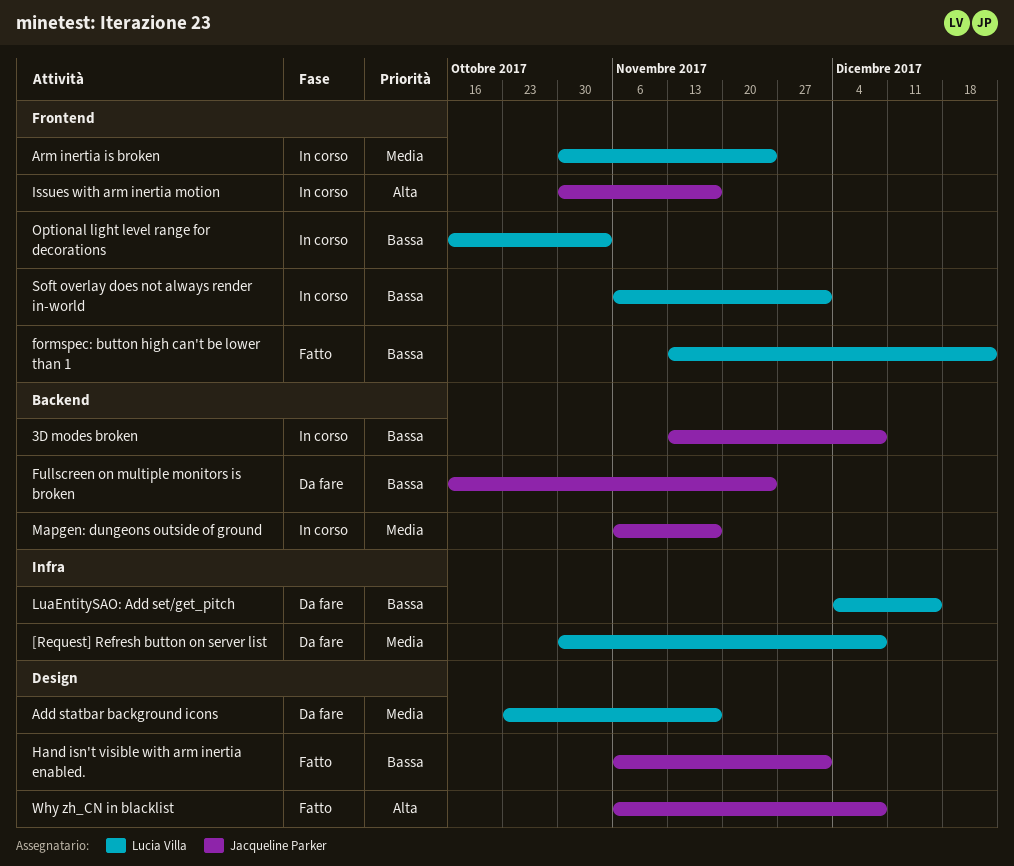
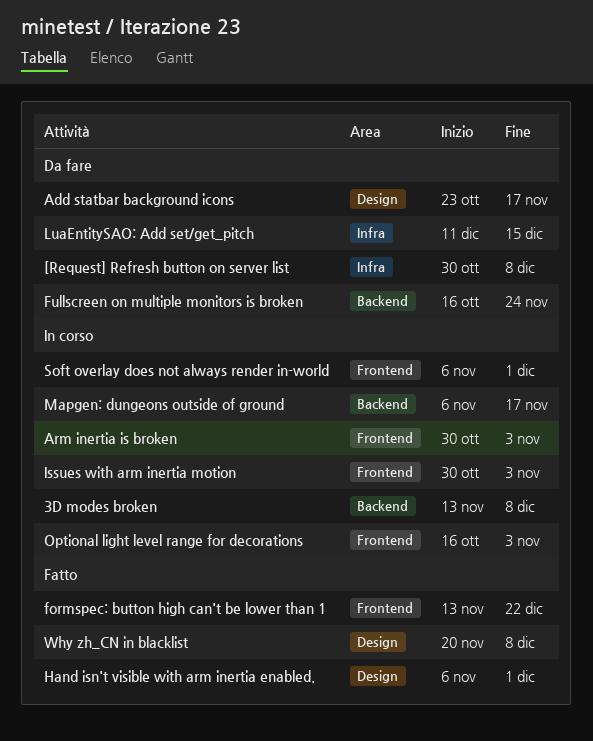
Arm inertia is broken, due: Nov 24 -> Nov 3
Issues with arm inertia motion, due: Nov 17 -> Nov 3
LuaEntitySAO: Add set/get_pitch, start: Dec 4 -> Dec 11
Why zh_CN in blacklist, start: Nov 6 -> Nov 20

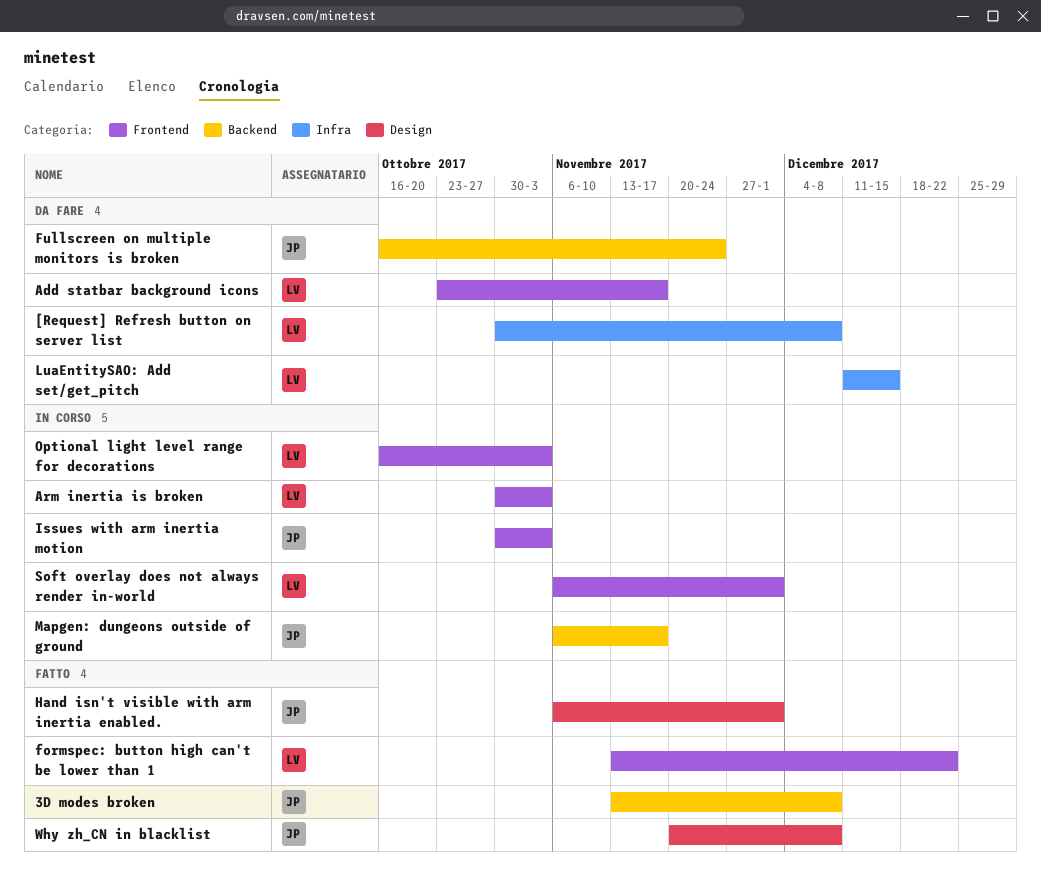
3D modes broken, status: In corso -> Fatto
Add statbar background icons, label: Design -> Frontend

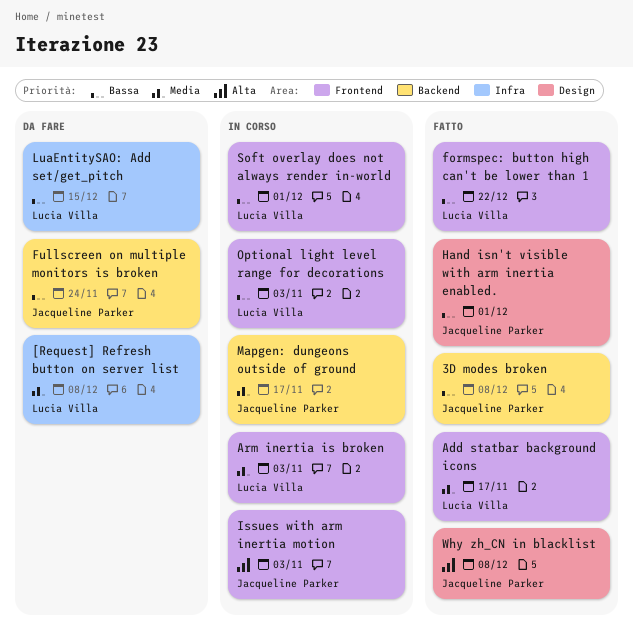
Add statbar background icons, status: Da fare -> Fatto

